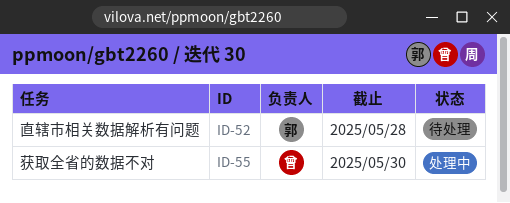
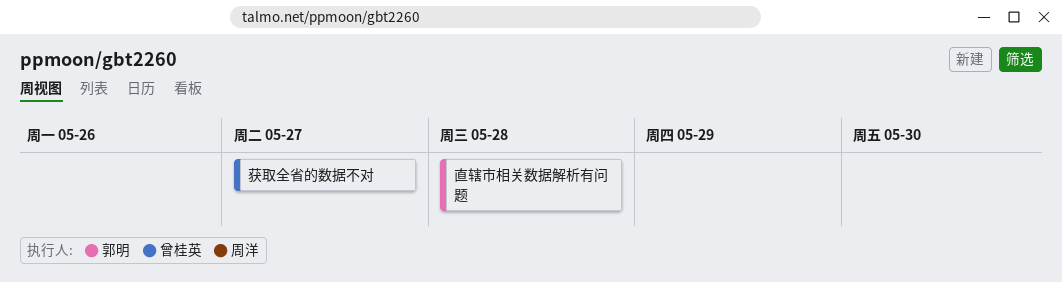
获取全省的数据不对, due: May 30 -> May 27

